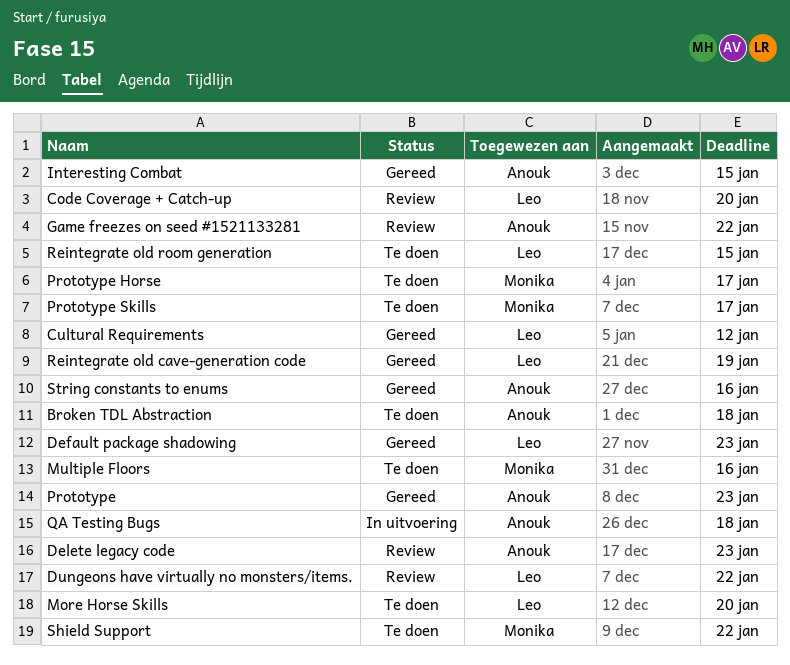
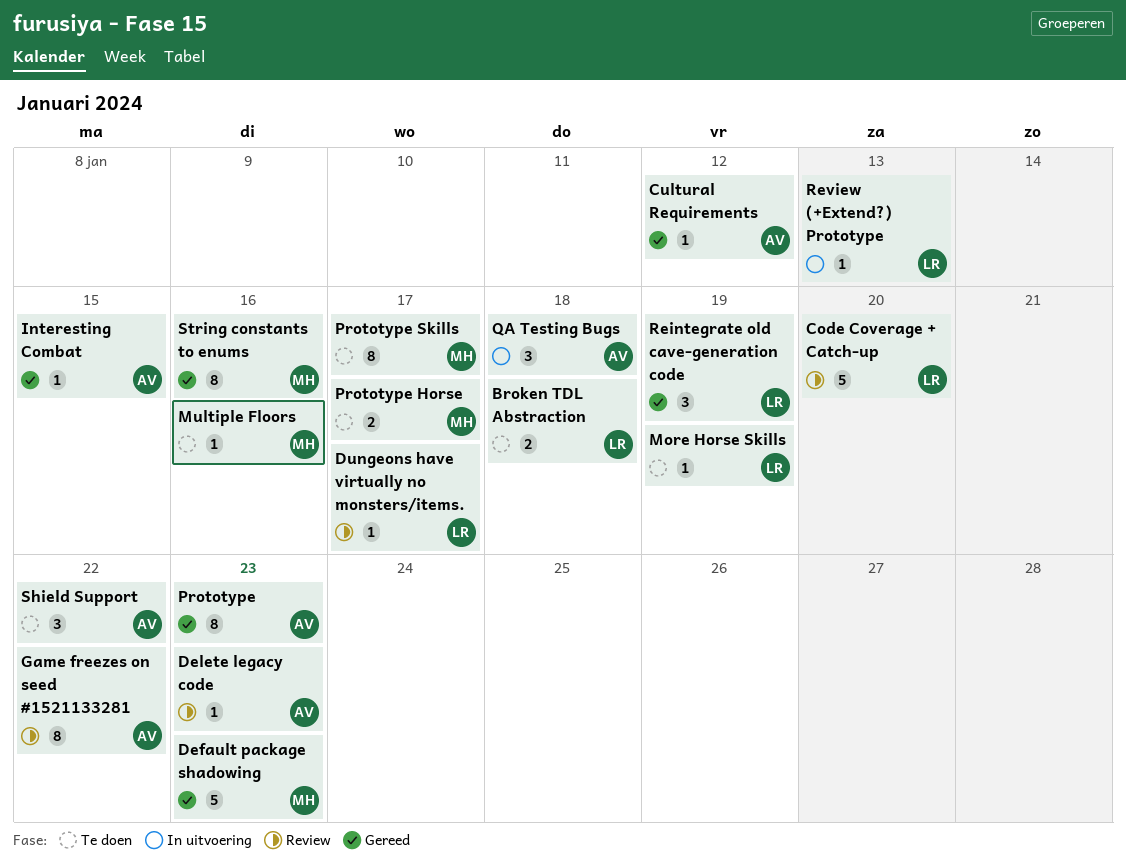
Broken TDL Abstraction, owner: Anouk -> Leo
Cultural Requirements, owner: Leo -> Anouk
Default package shadowing, owner: Leo -> Monika
Dungeons have virtually no monsters/items., due: Jan 22 -> Jan 17
More Horse Skills, due: Jan 20 -> Jan 19
Reintegrate old room generation: present -> none
Review (+Extend?) Prototype: none -> present
Shield Support, owner: Monika -> Anouk
String constants to enums, owner: Anouk -> Monika

